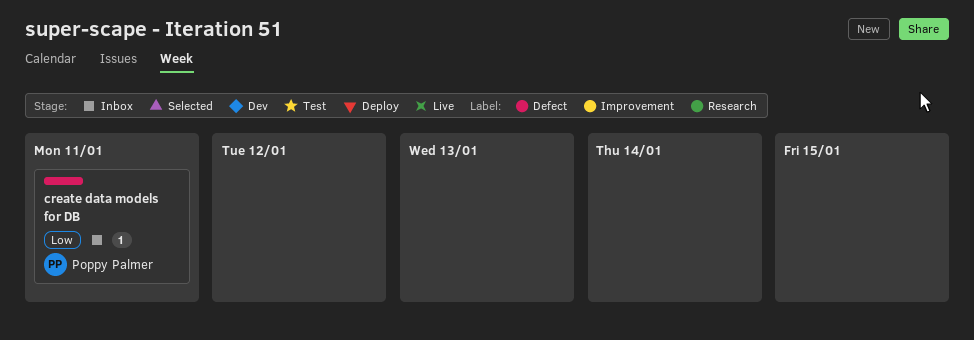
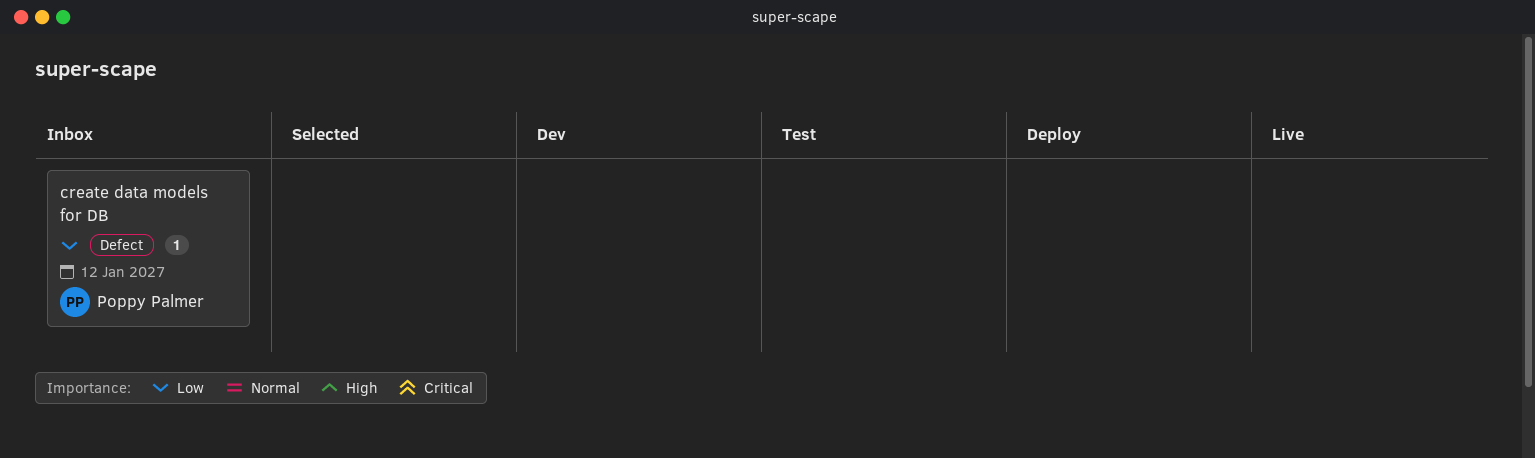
create data models for DB, due: Jan 11 -> Jan 12

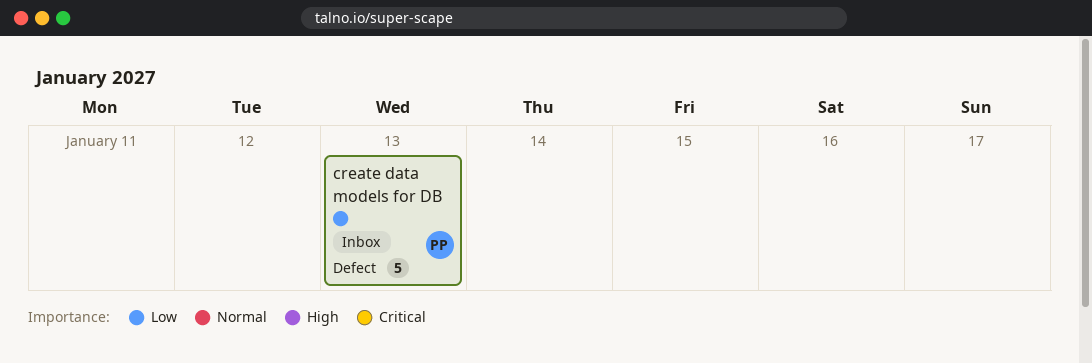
create data models for DB, estimate: 1 -> 5
create data models for DB, due: Jan 12 -> Jan 13

